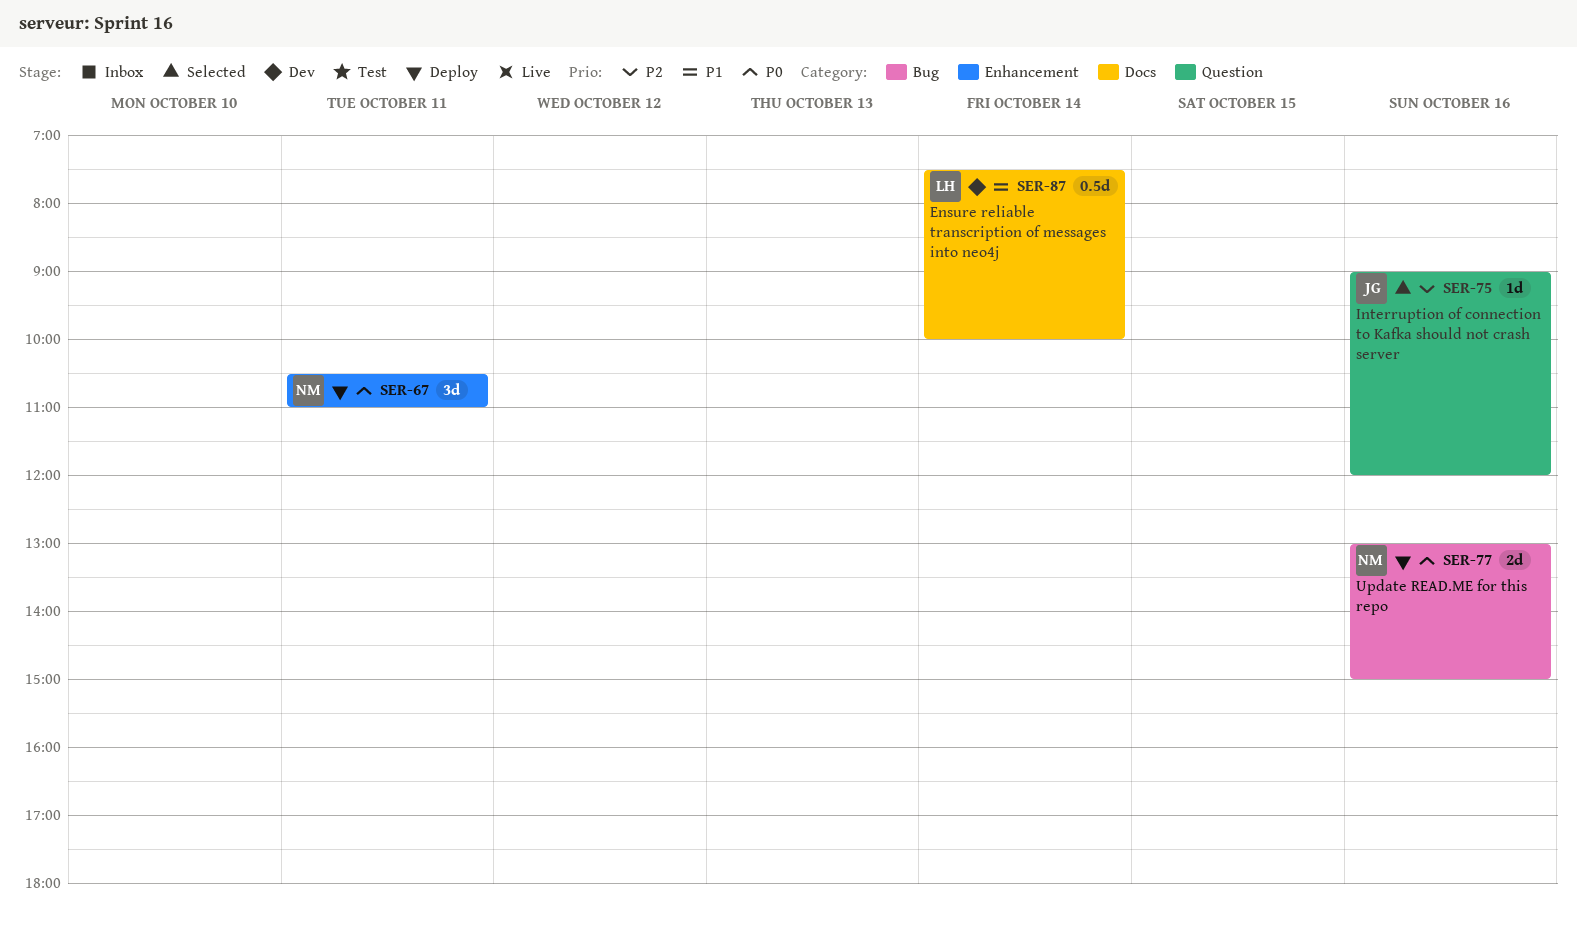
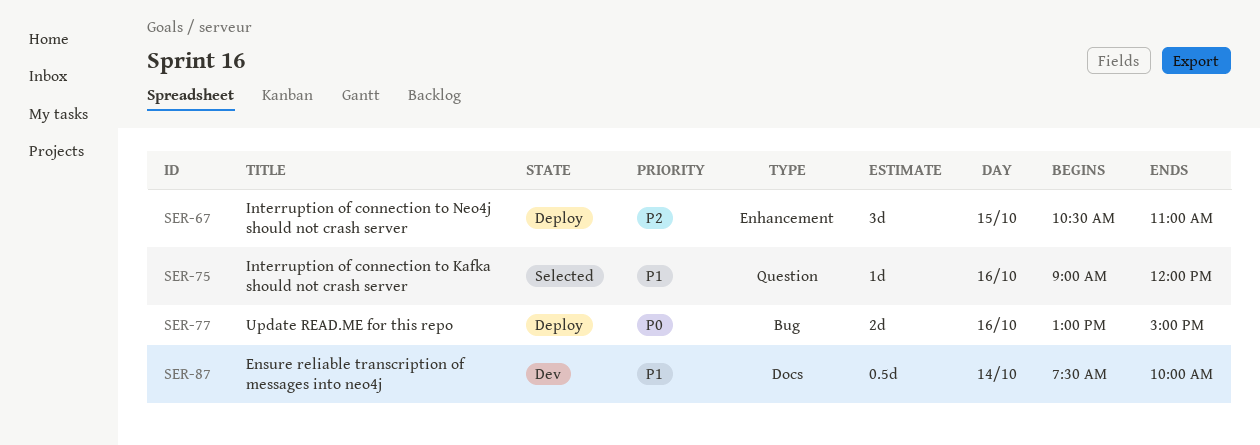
SER-67, priority: P0 -> P2
SER-67, day: Oct 11 -> Oct 15
SER-75, priority: P2 -> P1

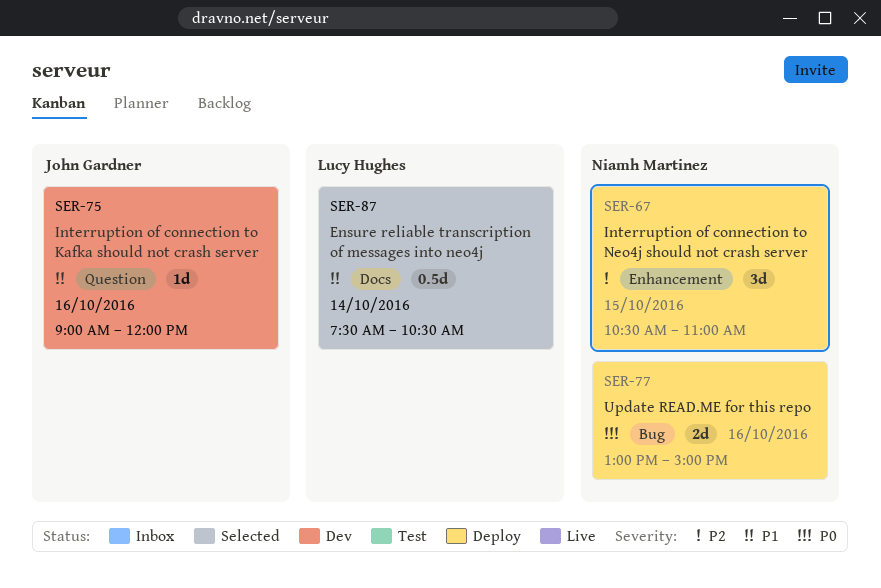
SER-75, status: Selected -> Dev
SER-87, status: Dev -> Selected
SER-87, ends: 10:00 -> 10:30

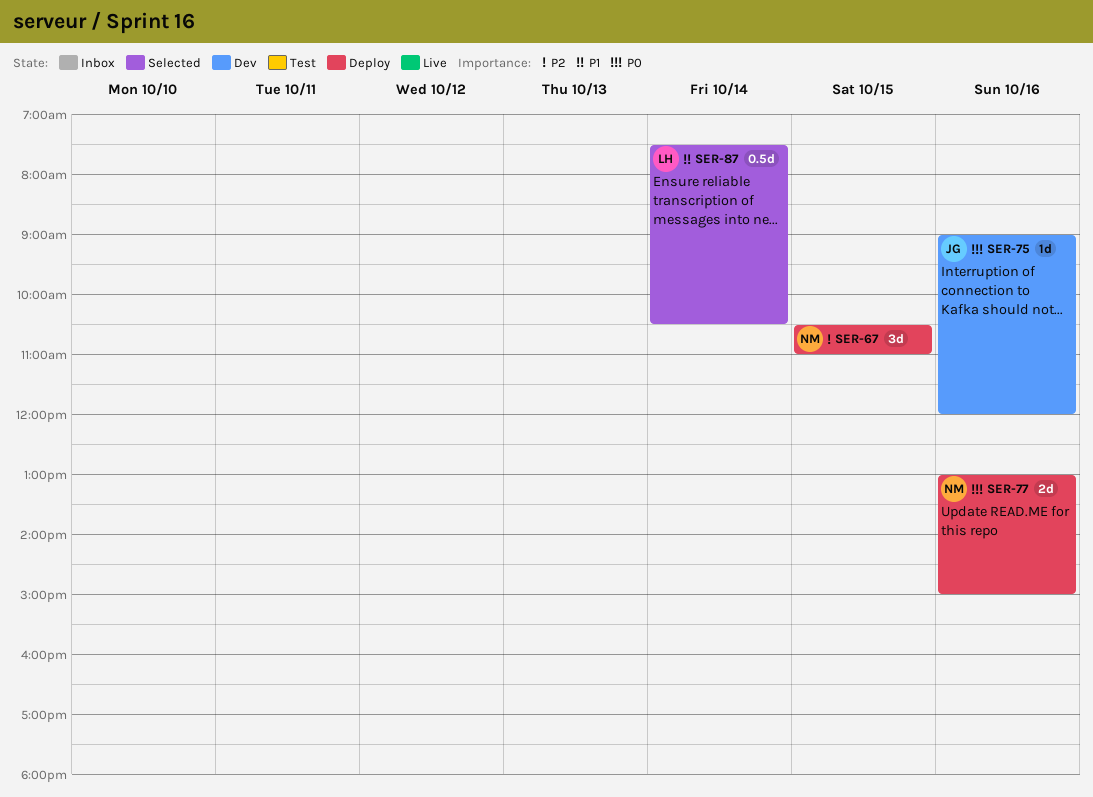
SER-75, priority: P1 -> P0

